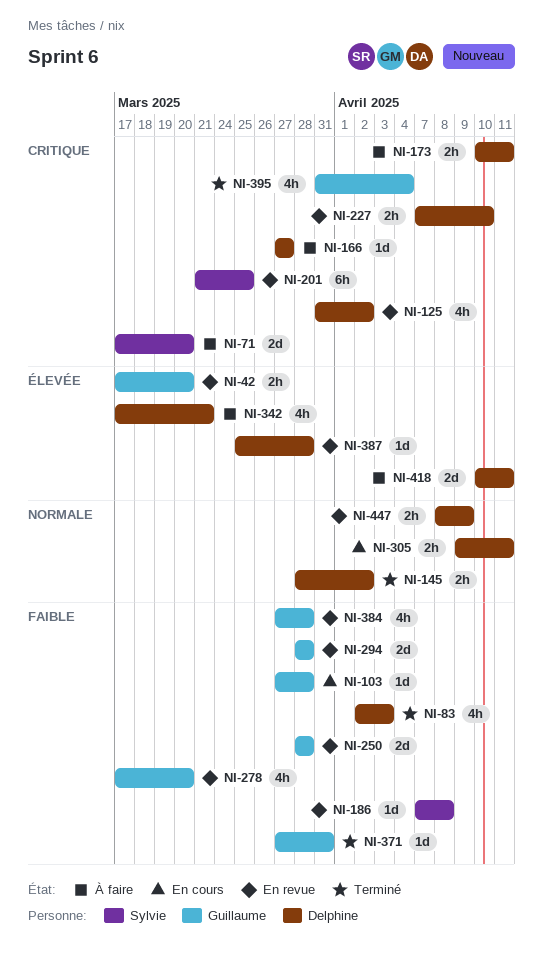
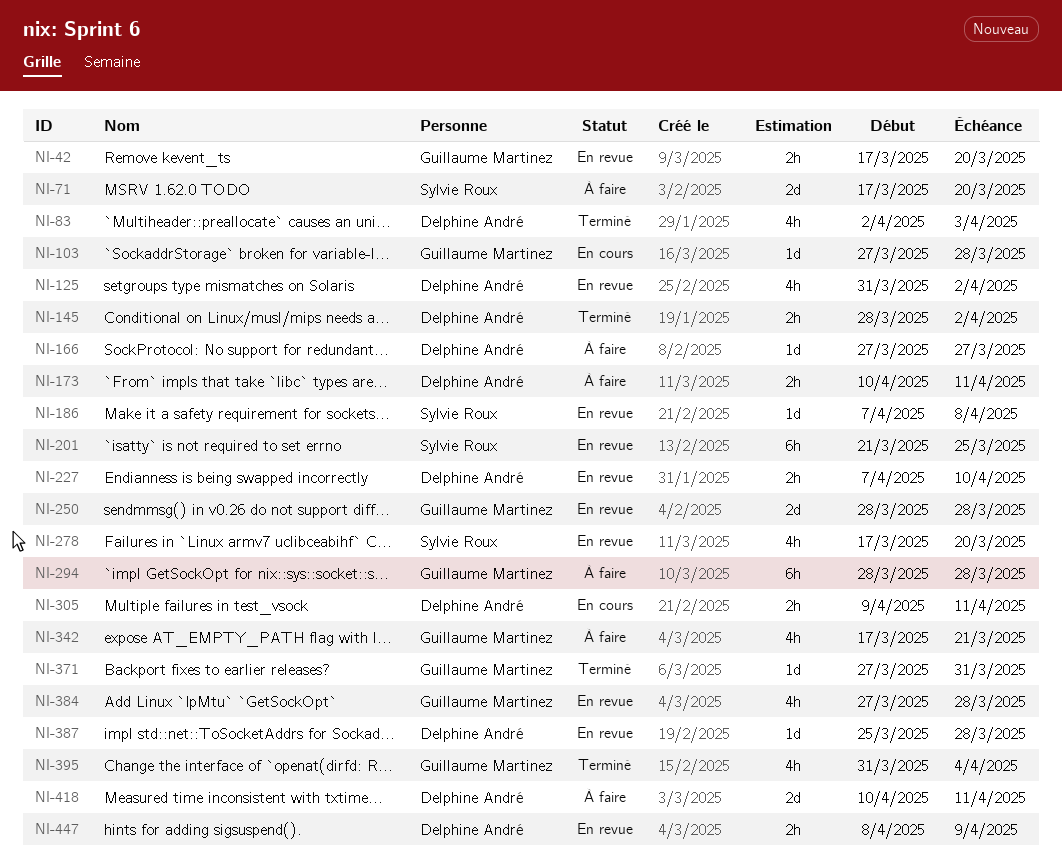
NI-278, owner: Guillaume Martinez -> Sylvie Roux
NI-294, status: En revue -> À faire
NI-294, estimate: 2d -> 6h
NI-342, owner: Delphine André -> Guillaume Martinez

